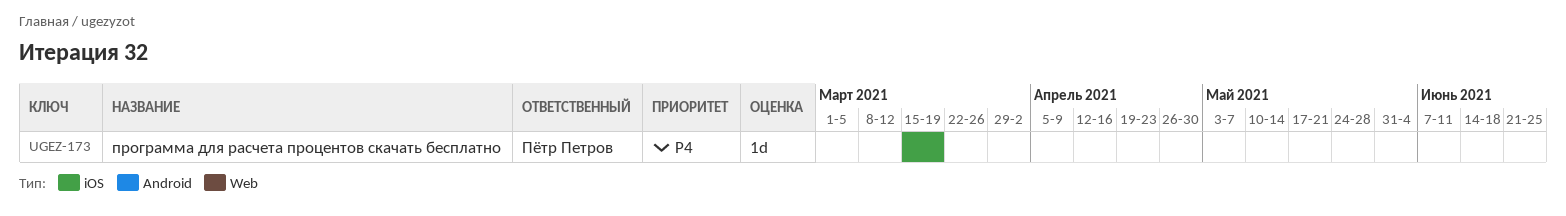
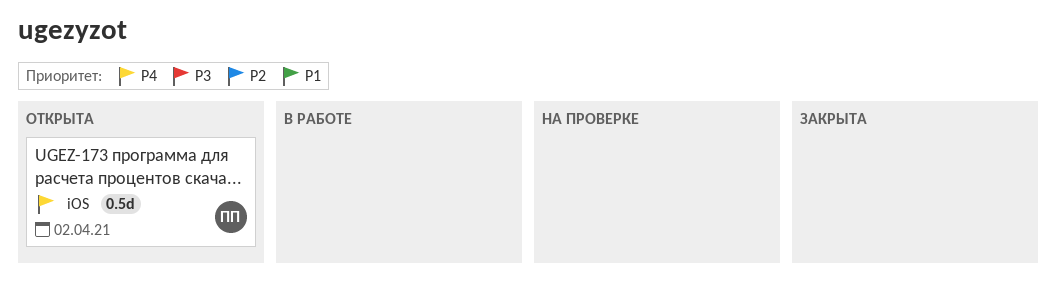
UGEZ-173, estimate: 1d -> 0.5d
UGEZ-173, due: Mar 19 -> Apr 2

